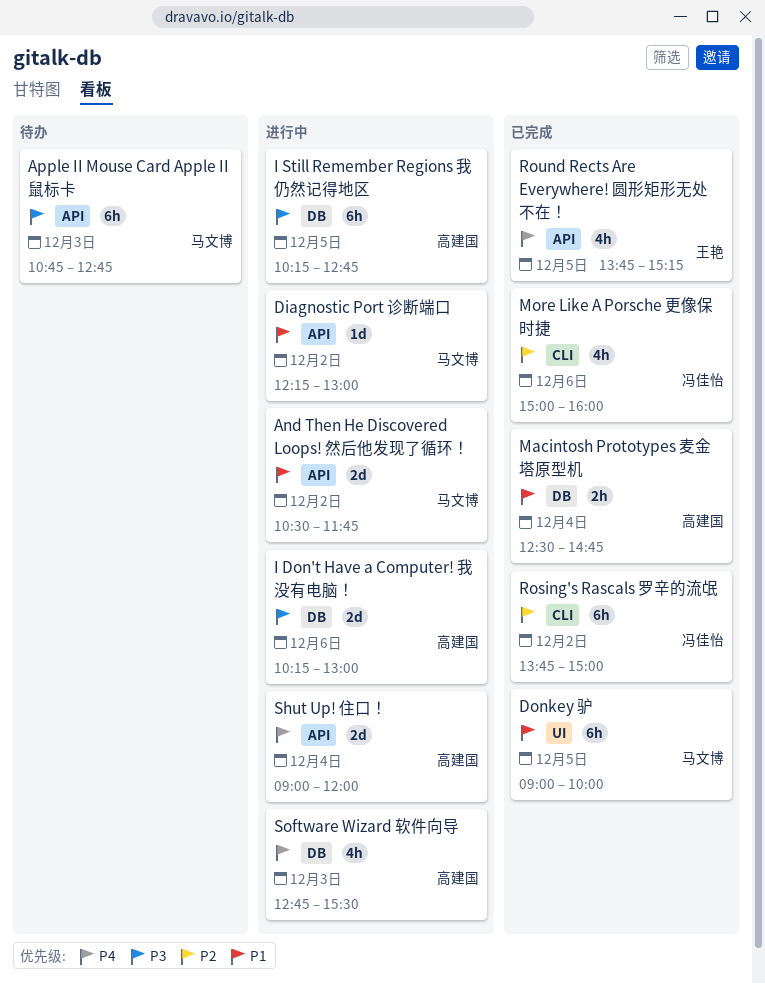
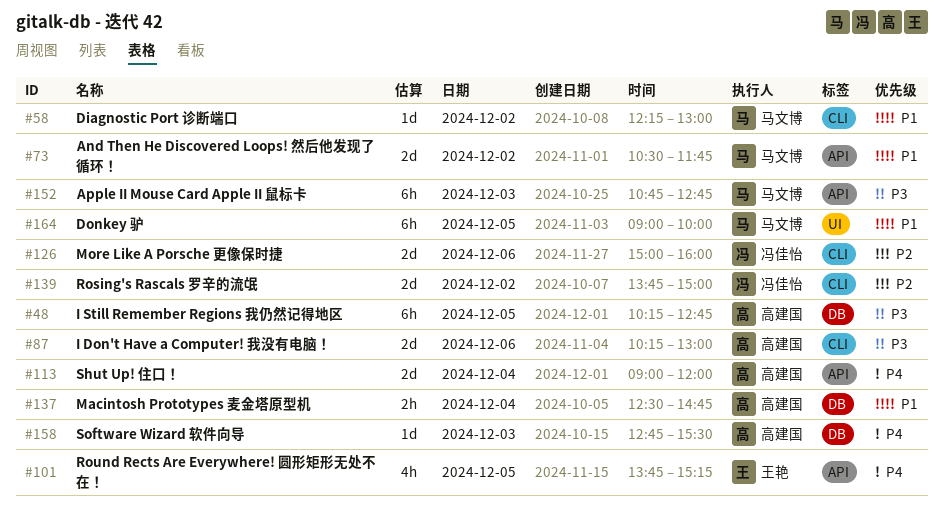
Diagnostic Port 诊断端口, label: API -> CLI
I Don't Have a Computer! 我没有电脑！, label: DB -> CLI
More Like A Porsche 更像保时捷, estimate: 4h -> 2d
Rosing's Rascals 罗辛的流氓, estimate: 6h -> 2d
Software Wizard 软件向导, estimate: 4h -> 1d

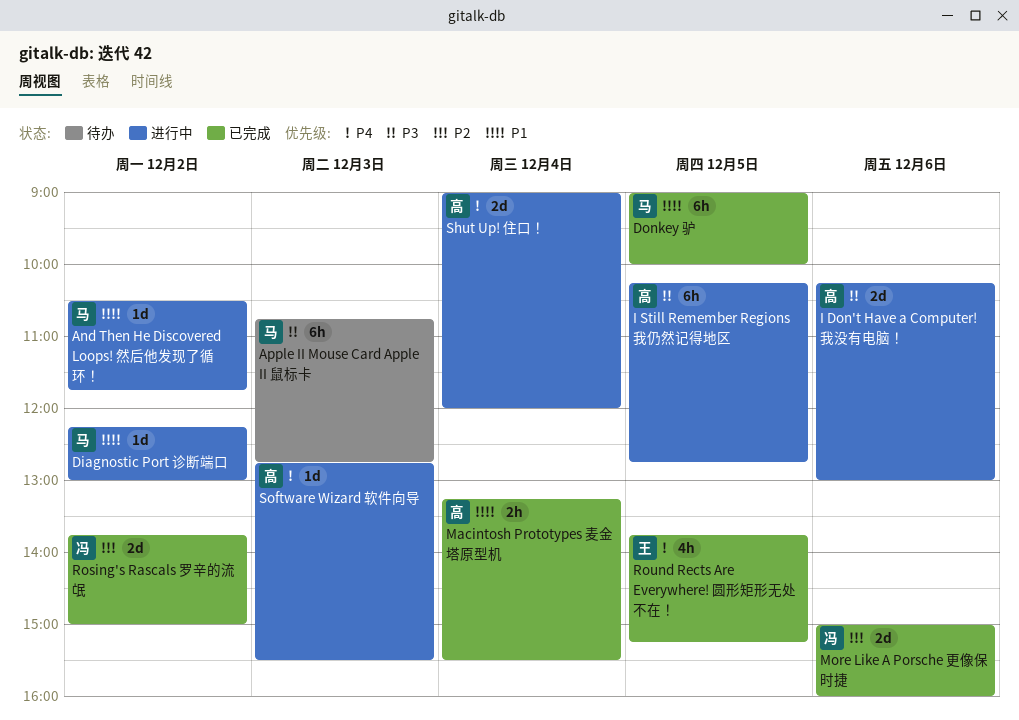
And Then He Discovered Loops! 然后他发现了循环！, estimate: 2d -> 1d
Macintosh Prototypes 麦金塔原型机, begins: 12:30 -> 13:15
Macintosh Prototypes 麦金塔原型机, ends: 14:45 -> 15:30

